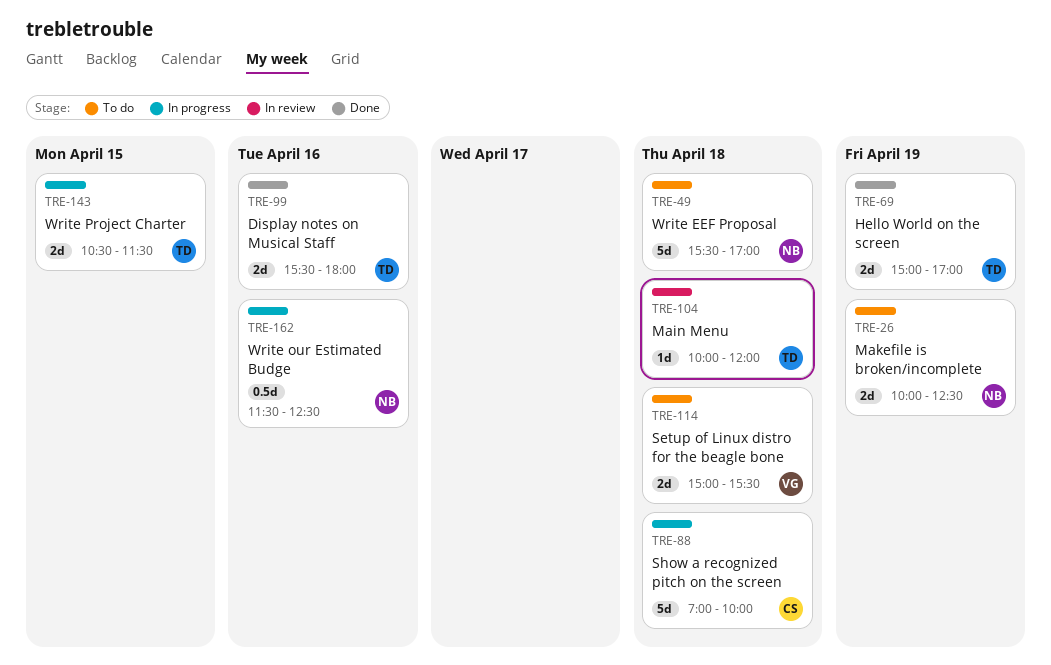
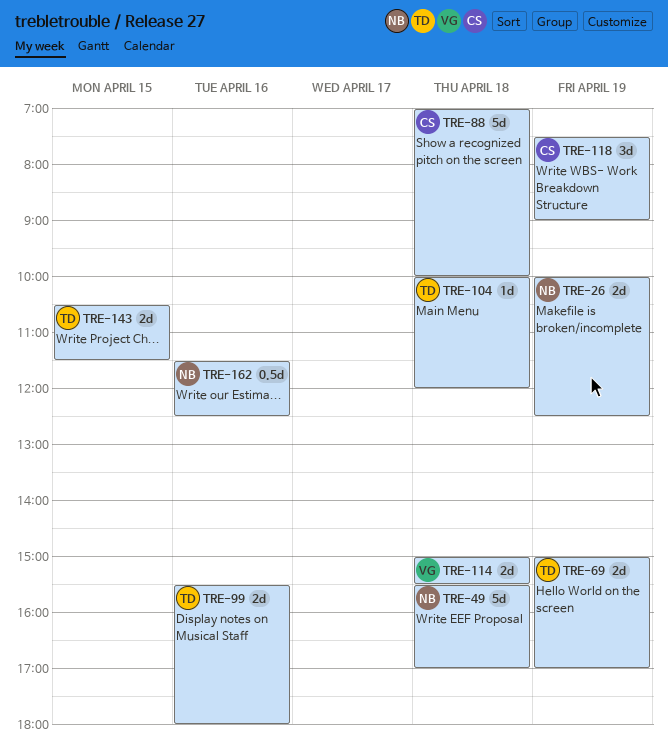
TRE-118: none -> present

